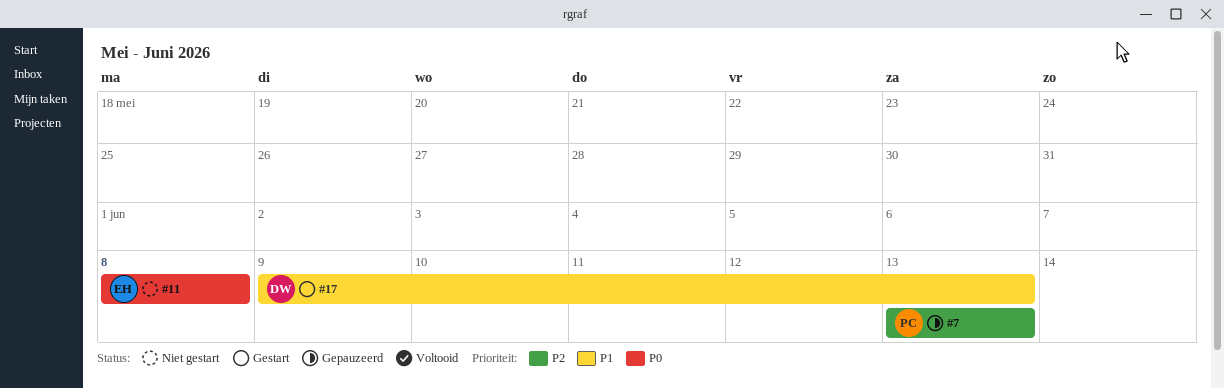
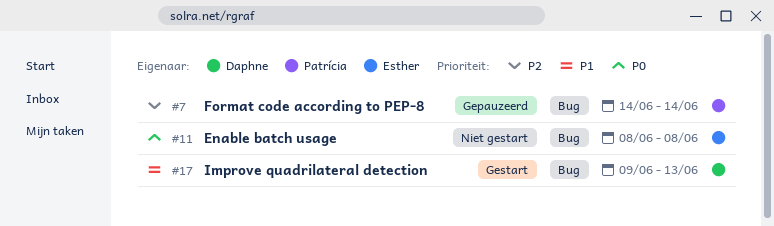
#7, start: Jun 13 -> Jun 14
#7, due: Jun 13 -> Jun 14

